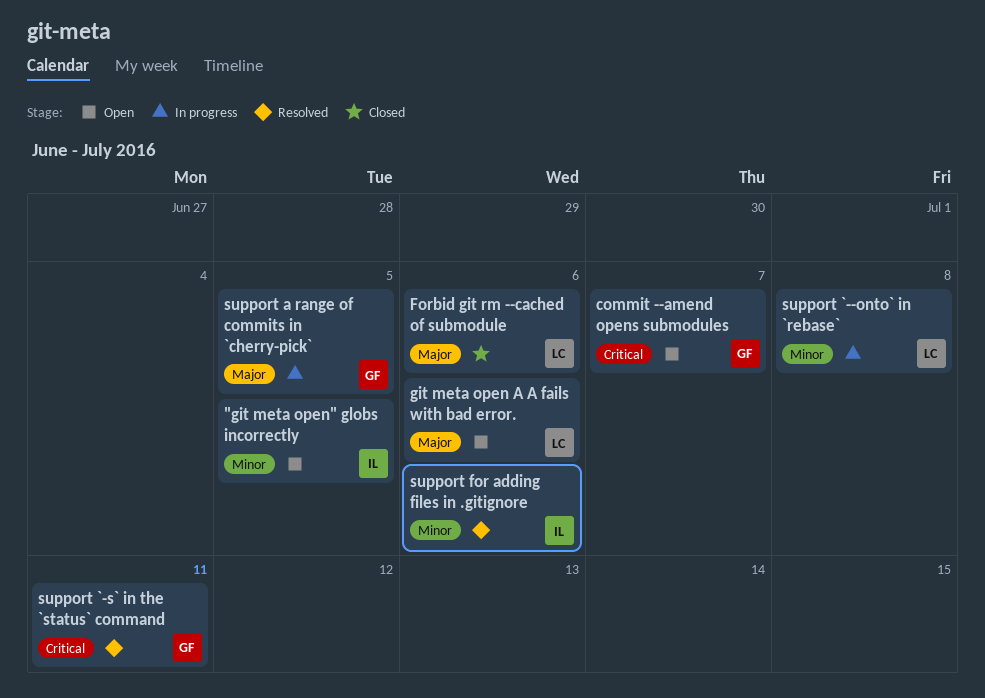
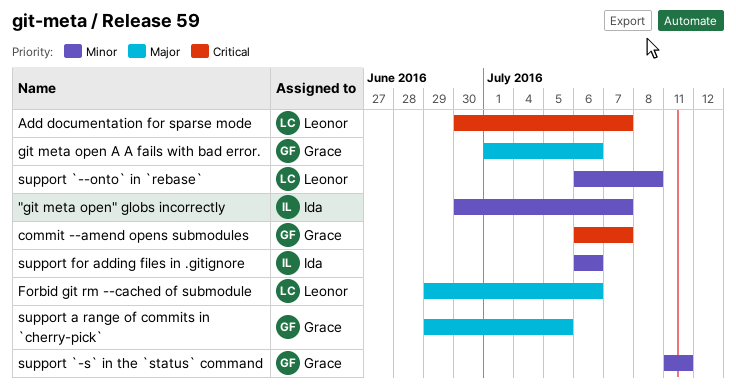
"git meta open" globs incorrectly, due: Jul 5 -> Jul 7
Add documentation for sparse mode: none -> present
git meta open A A fails with bad error., owner: Leonor -> Grace
support `-s` in the `status` command, priority: Critical -> Minor

